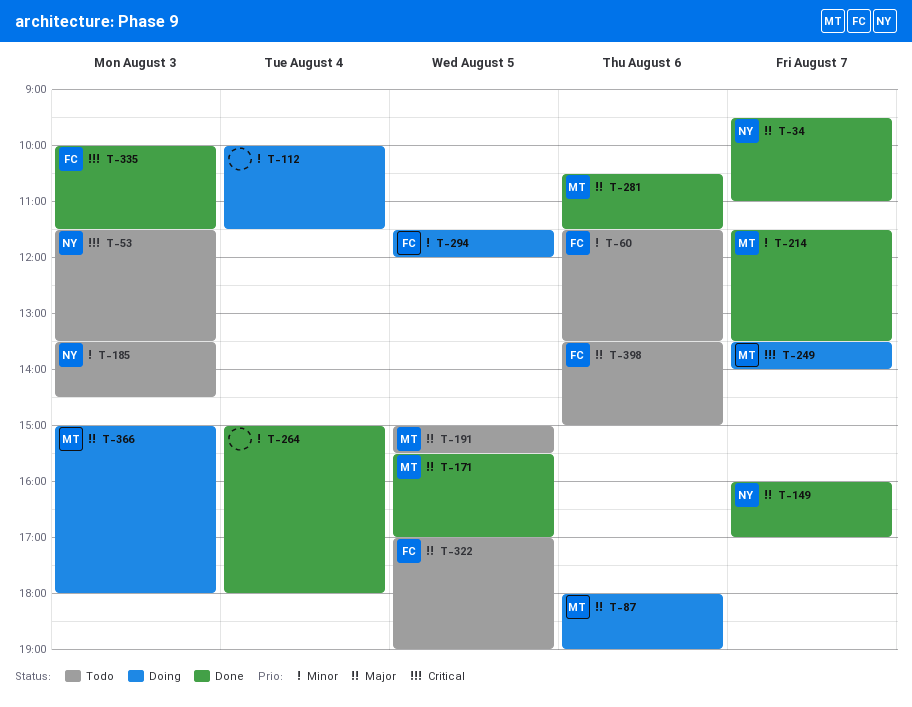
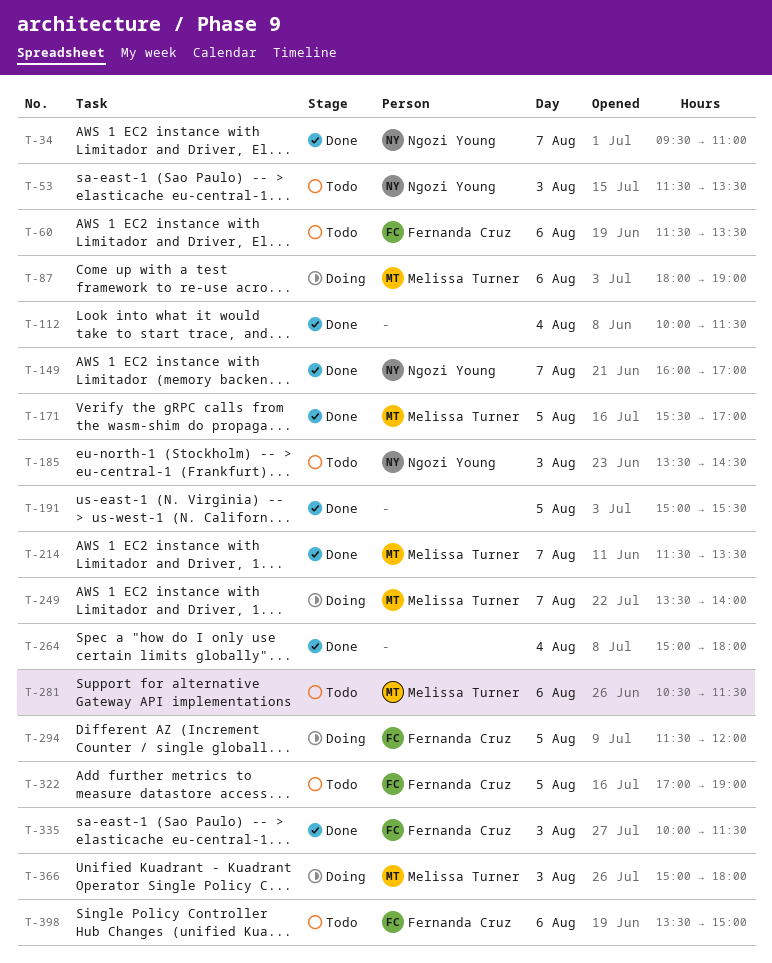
T-112, status: Doing -> Done
T-191, status: Todo -> Done
T-191, owner: Melissa Turner -> none
T-281, status: Done -> Todo

